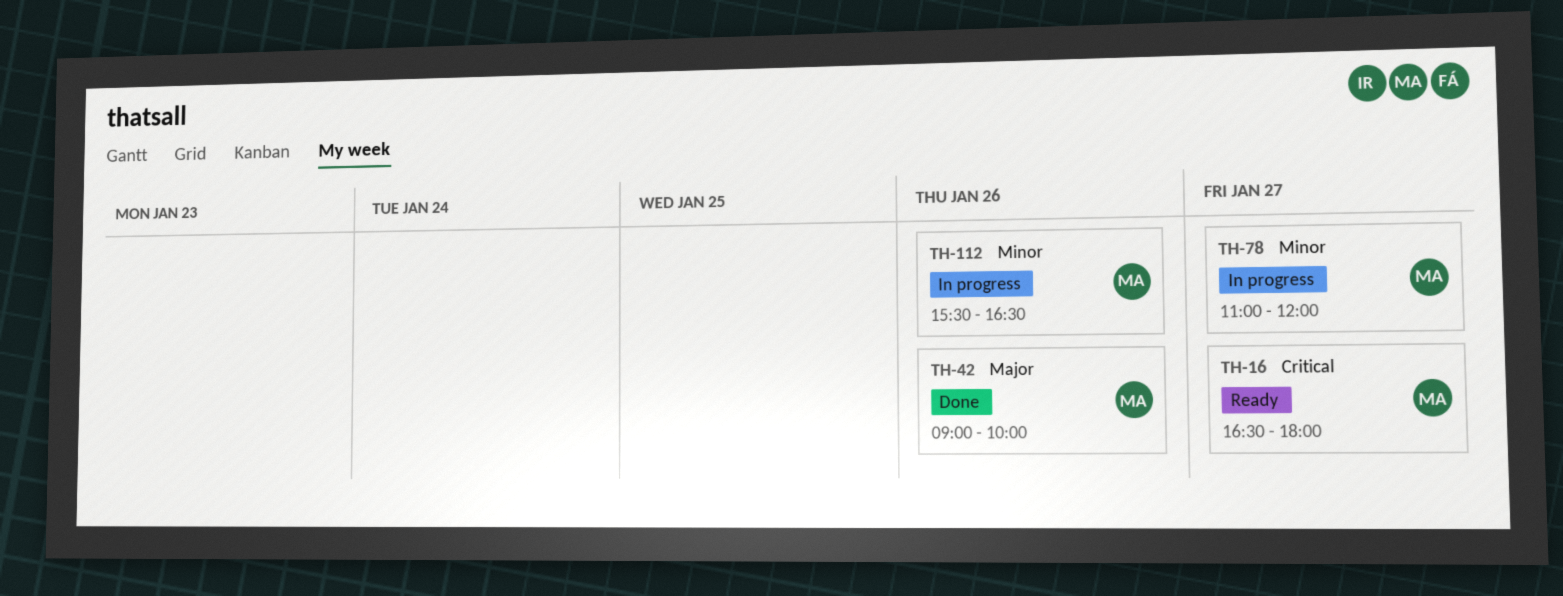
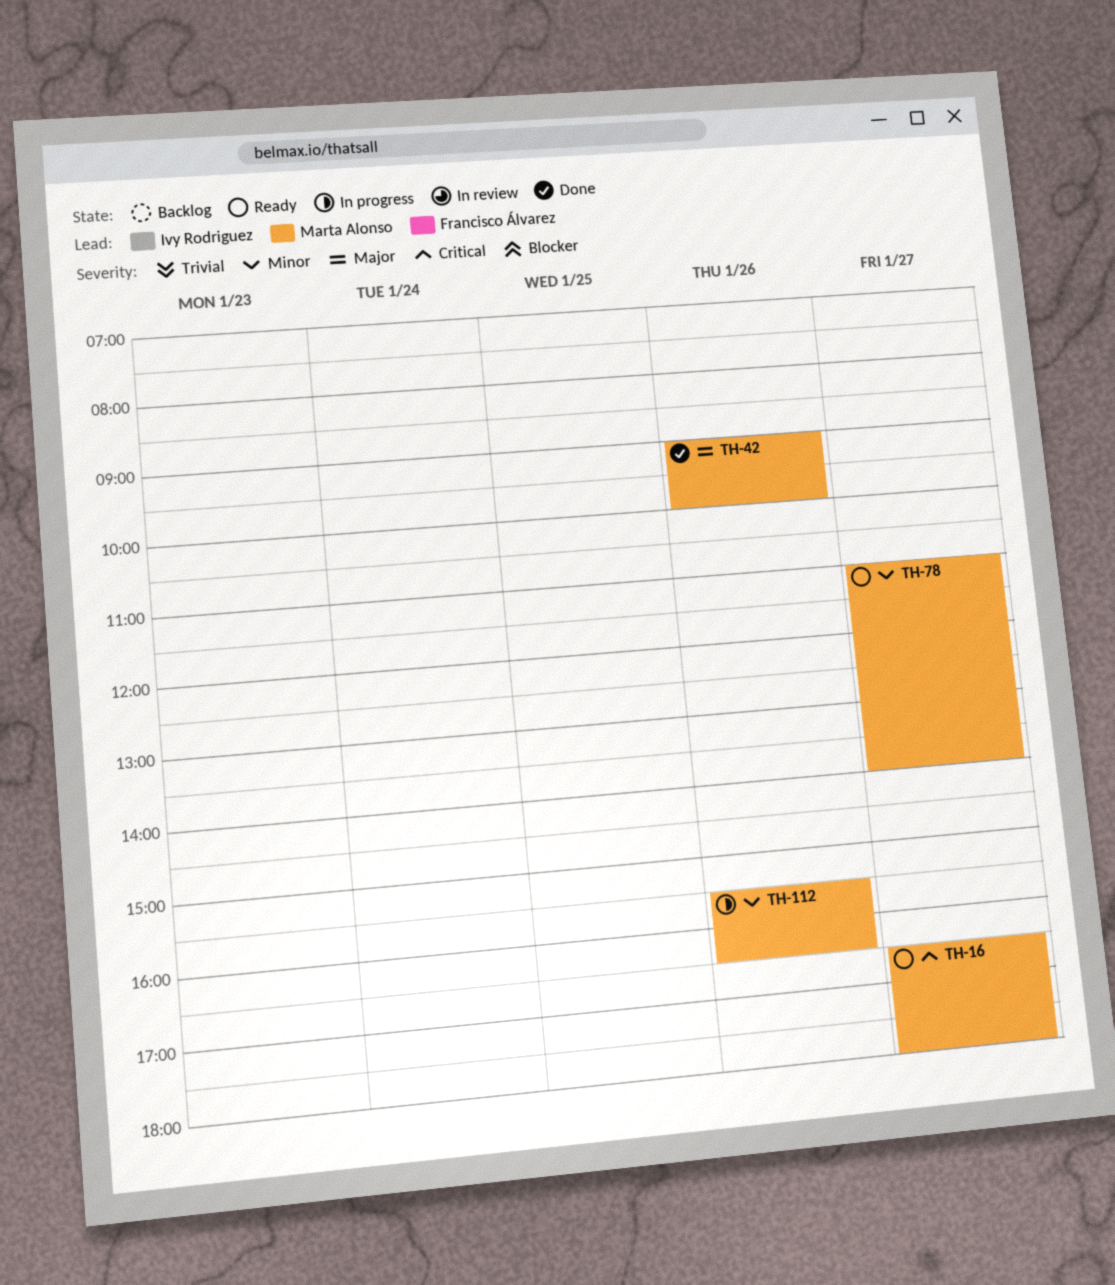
TH-78, status: In progress -> Ready
TH-78, ends: 12:00 -> 14:00

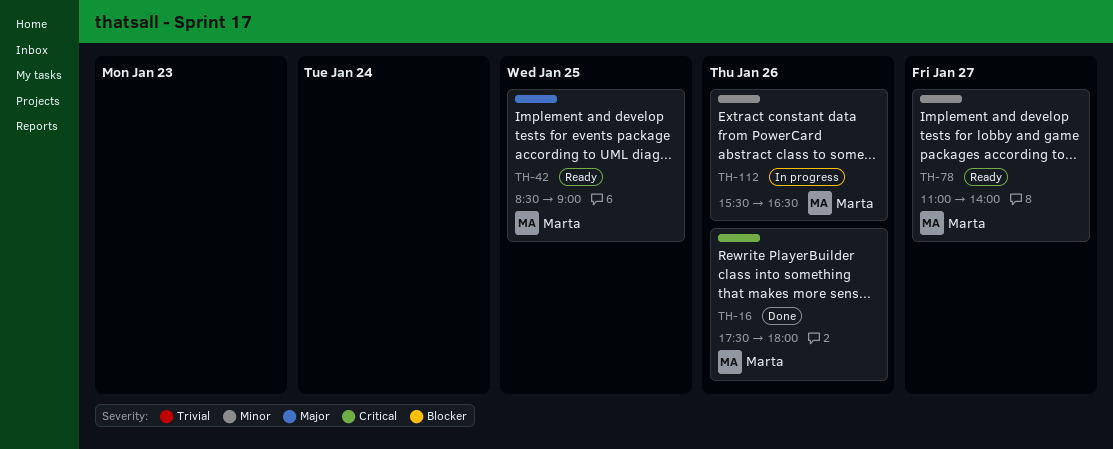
TH-16, status: Ready -> Done
TH-16, day: Jan 27 -> Jan 26
TH-16, begins: 16:30 -> 17:30
TH-42, status: Done -> Ready
TH-42, day: Jan 26 -> Jan 25
TH-42, begins: 09:00 -> 08:30
TH-42, ends: 10:00 -> 09:00

